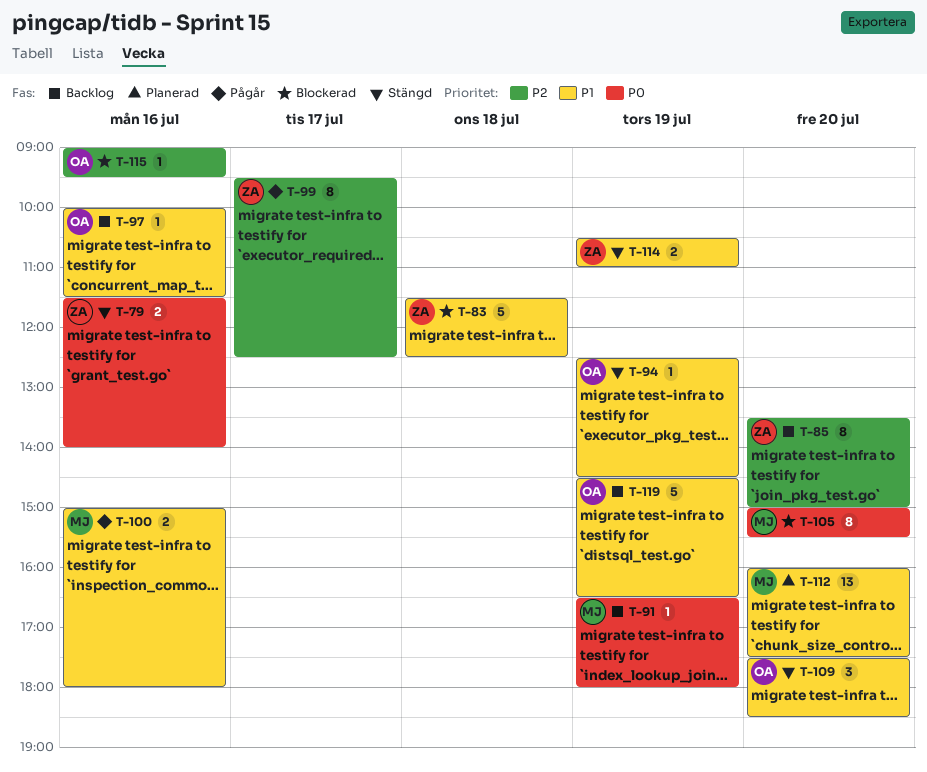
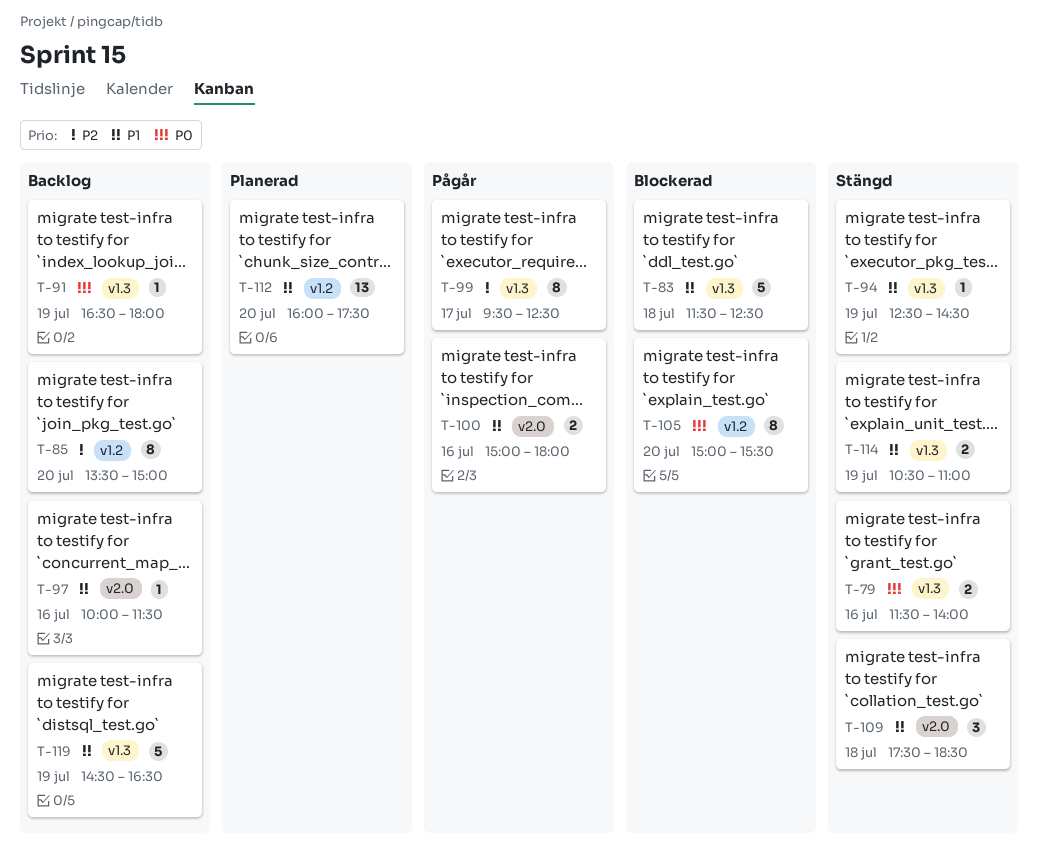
T-109, day: Jul 20 -> Jul 18
T-115: present -> none

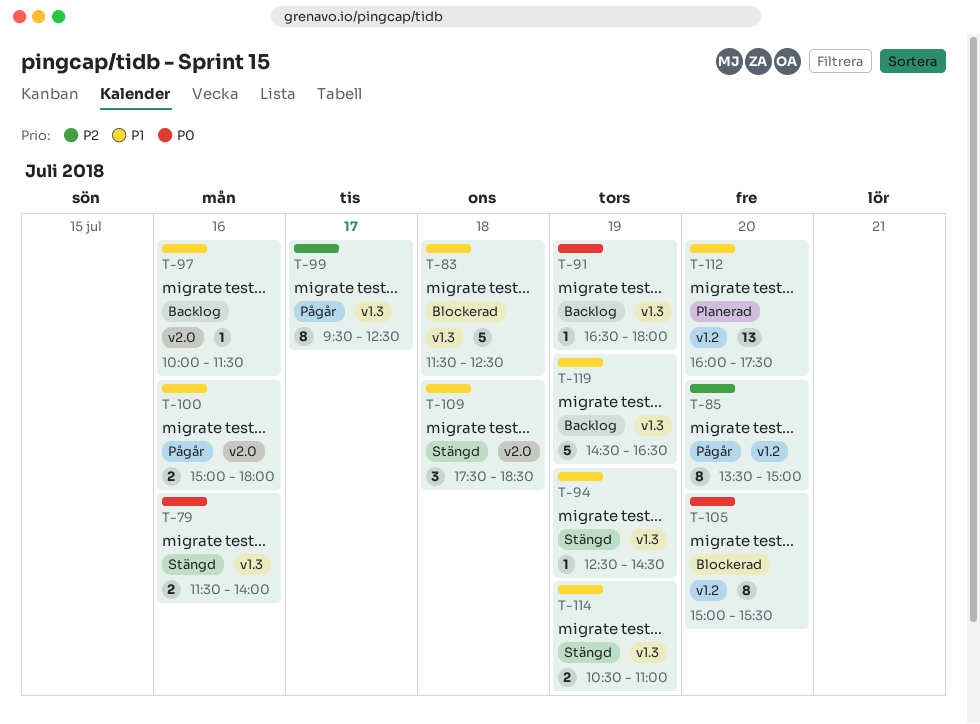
T-85, status: Backlog -> Pågår

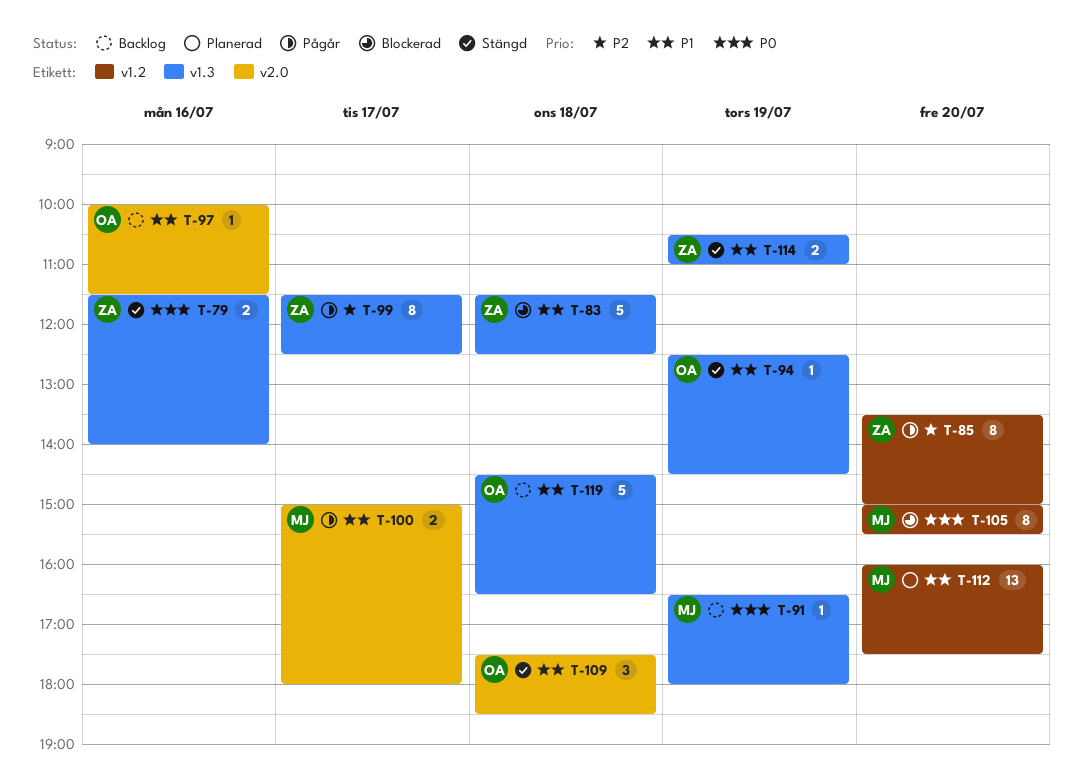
T-99, begins: 09:30 -> 11:30
T-100, day: Jul 16 -> Jul 17
T-119, day: Jul 19 -> Jul 18

